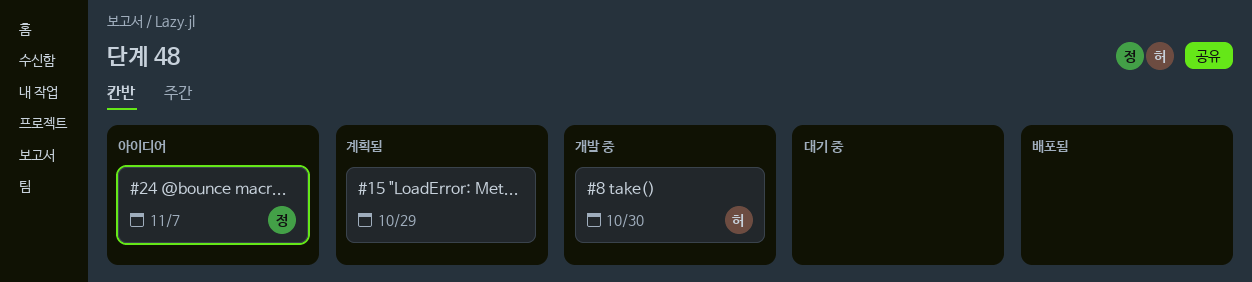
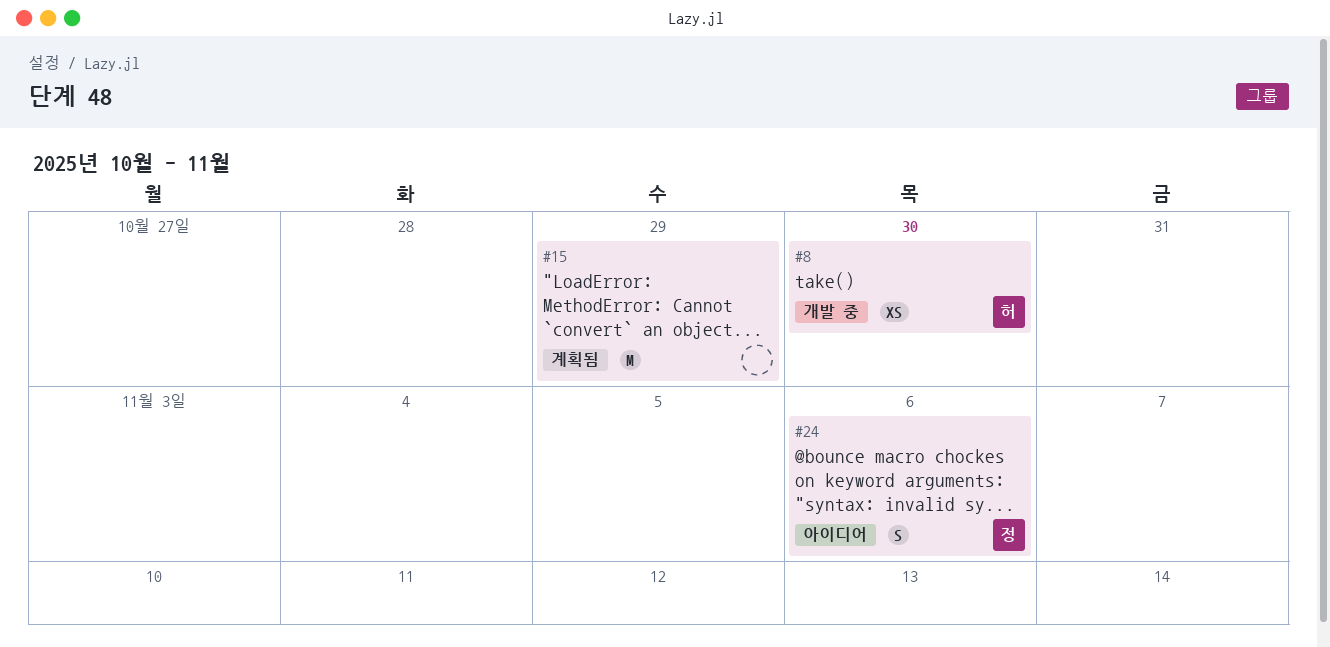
#24, due: Nov 7 -> Nov 6

